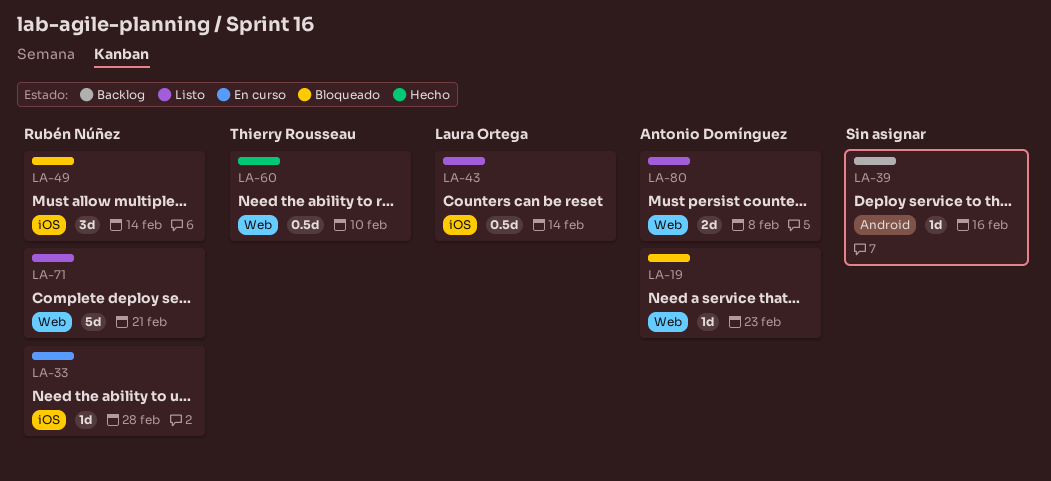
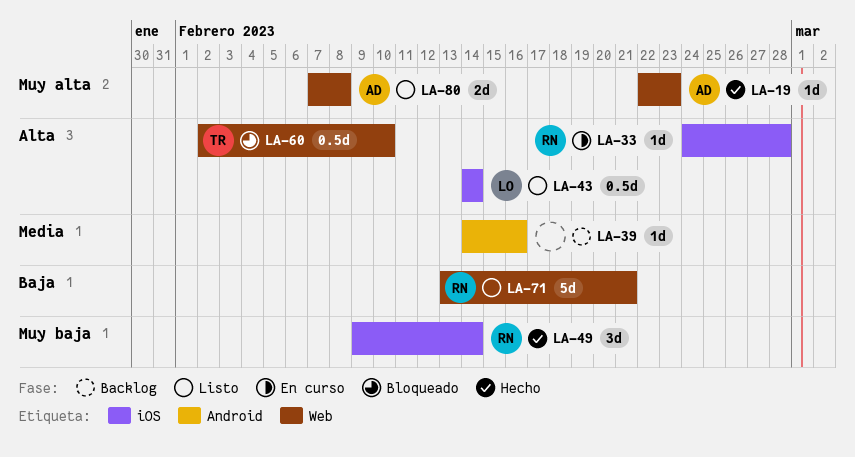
LA-19, status: Bloqueado -> Hecho
LA-49, status: Bloqueado -> Hecho
LA-60, status: Hecho -> Bloqueado

